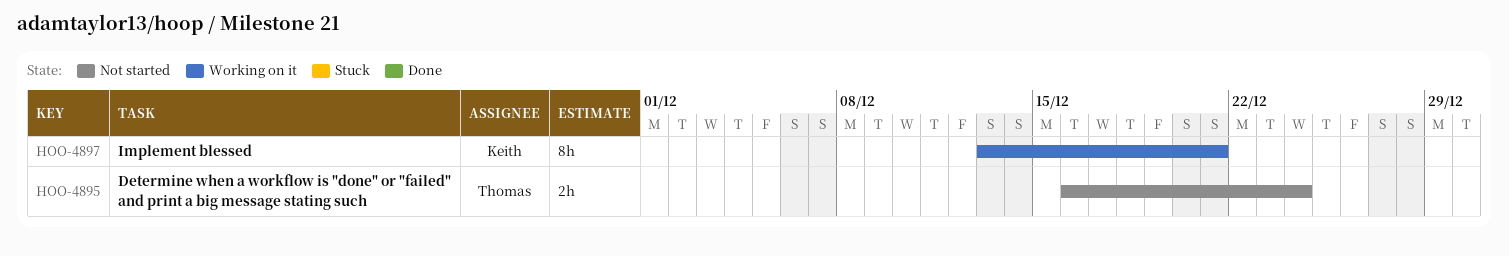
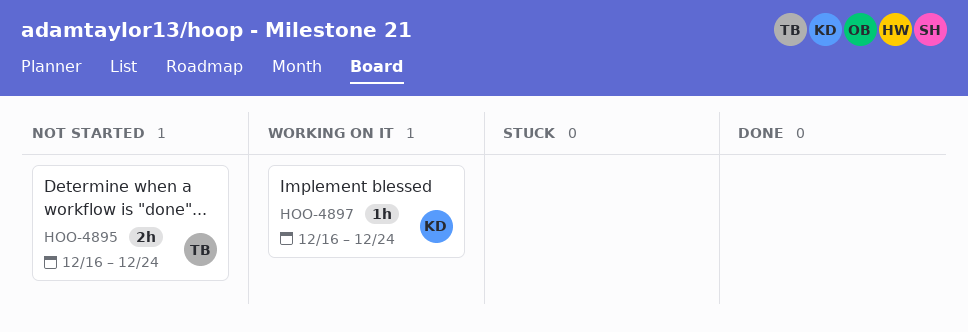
HOO-4897, estimate: 8h -> 1h
HOO-4897, start: Dec 13 -> Dec 16
HOO-4897, due: Dec 21 -> Dec 24

